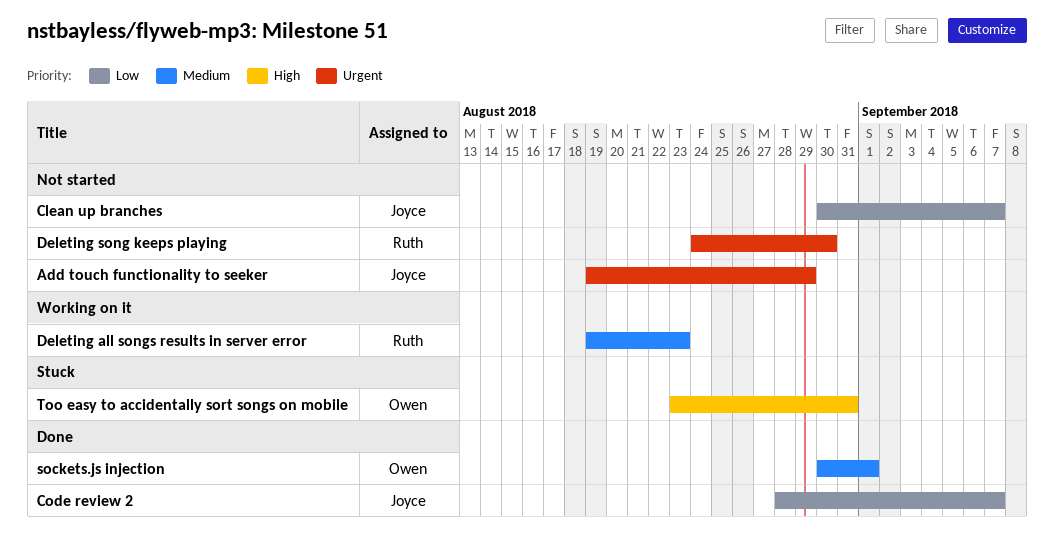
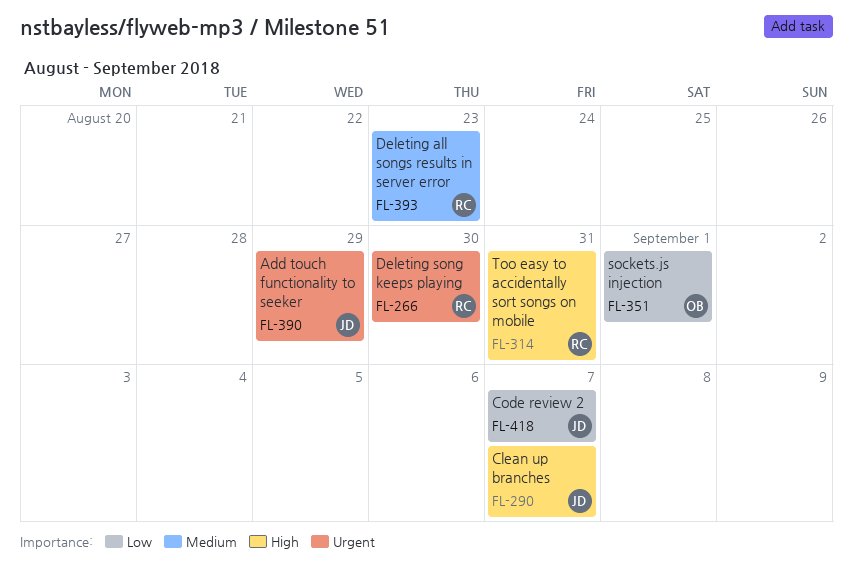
Clean up branches, priority: Low -> High
sockets.js injection, priority: Medium -> Low
Too easy to accidentally sort songs on mobile, owner: Owen -> Ruth

